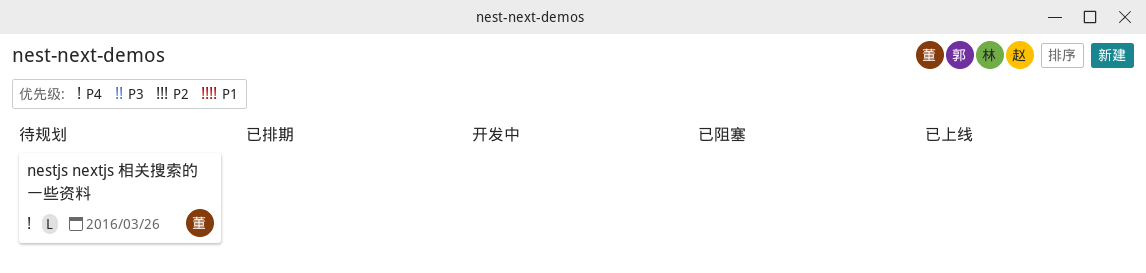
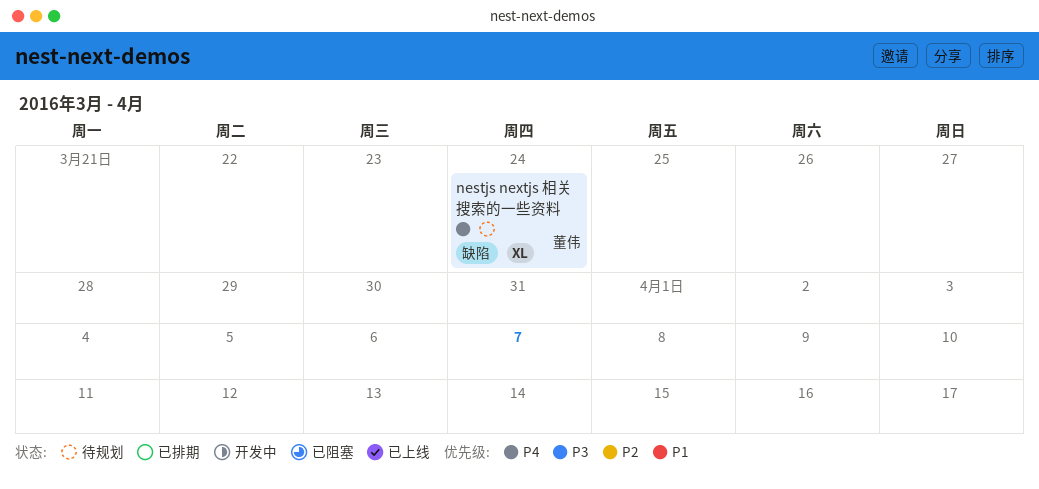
nestjs nextjs 相关搜索的一些资料, estimate: L -> XL
nestjs nextjs 相关搜索的一些资料, due: Mar 26 -> Mar 24

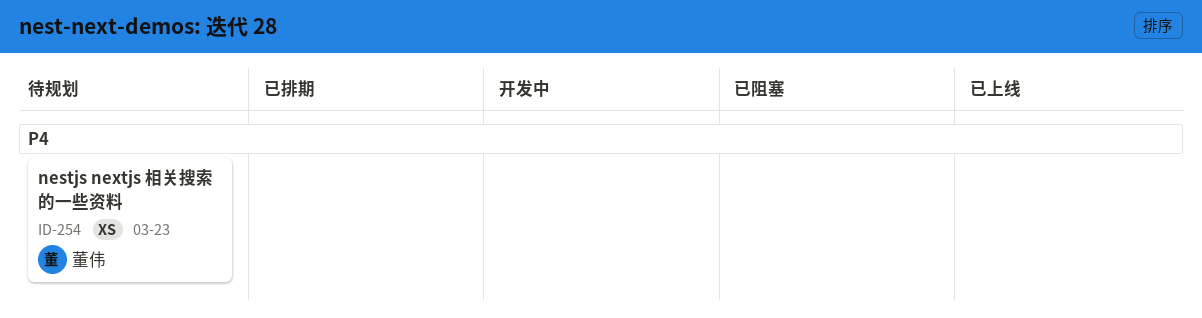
nestjs nextjs 相关搜索的一些资料, estimate: XL -> XS
nestjs nextjs 相关搜索的一些资料, due: Mar 24 -> Mar 23

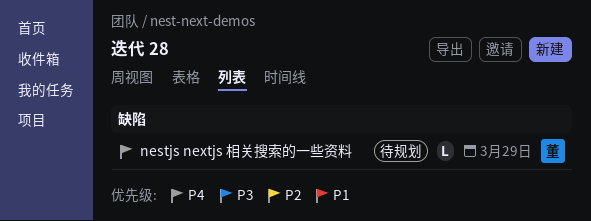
nestjs nextjs 相关搜索的一些资料, estimate: XS -> L
nestjs nextjs 相关搜索的一些资料, due: Mar 23 -> Mar 29

